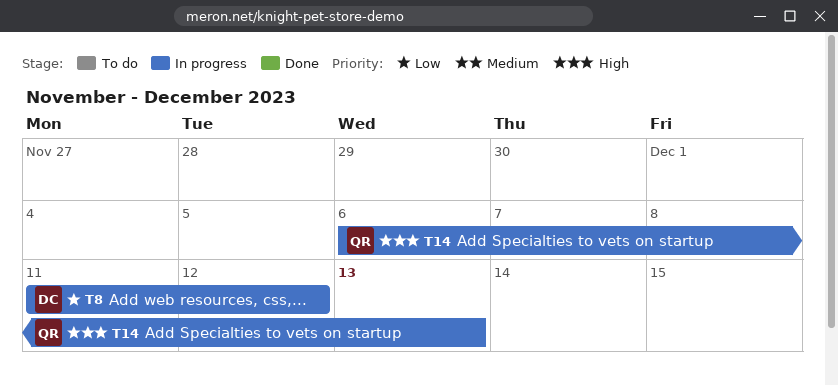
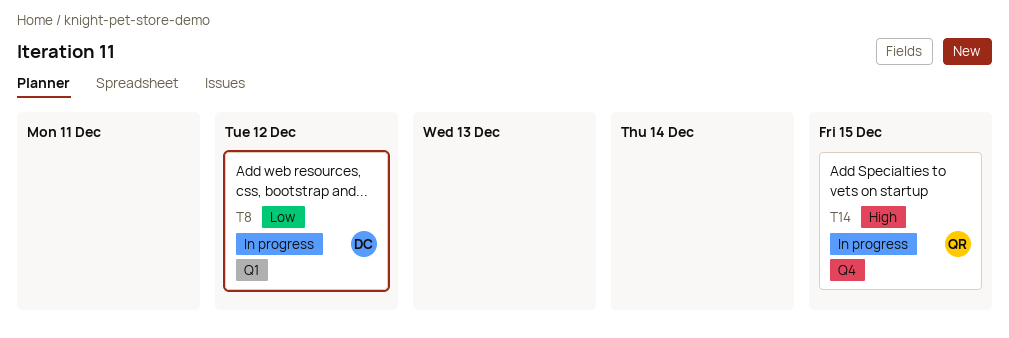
T14, due: Dec 13 -> Dec 15

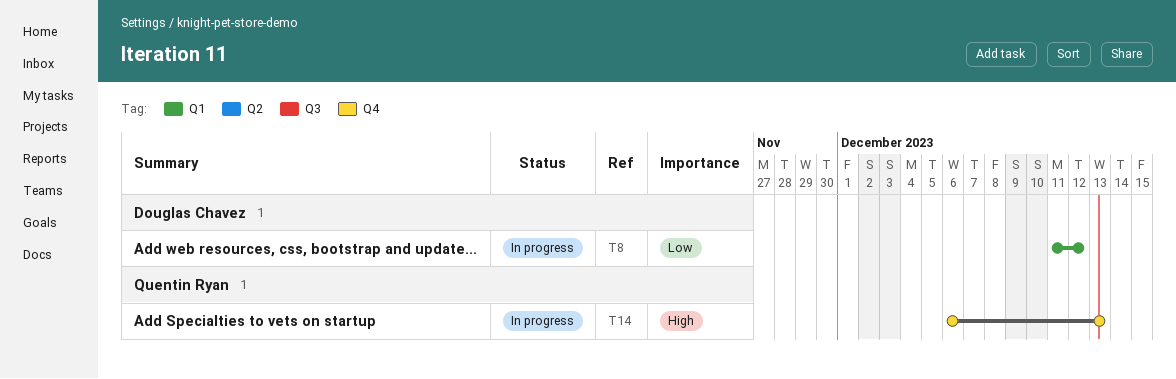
T14, due: Dec 15 -> Dec 13

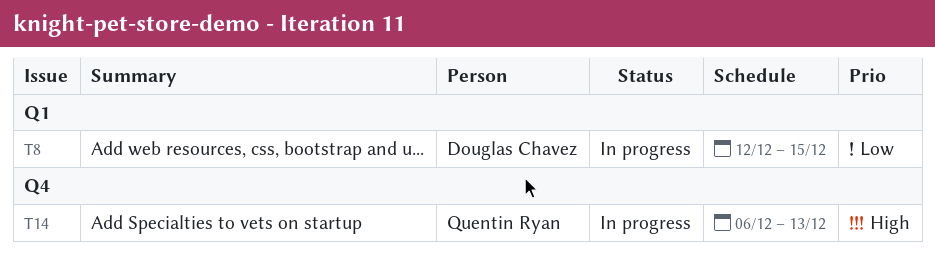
T8, start: Dec 11 -> Dec 12
T8, due: Dec 12 -> Dec 15

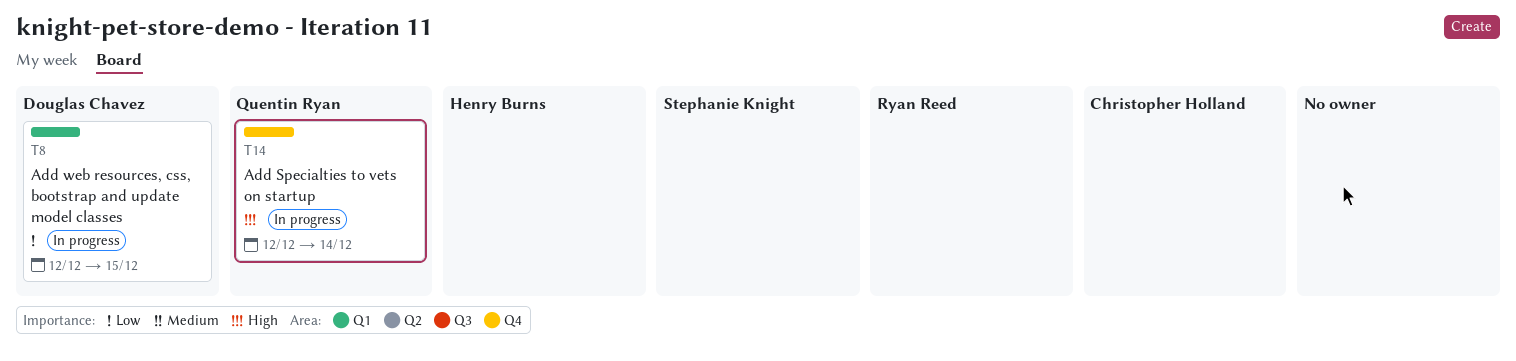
T14, start: Dec 6 -> Dec 12
T14, due: Dec 13 -> Dec 14

